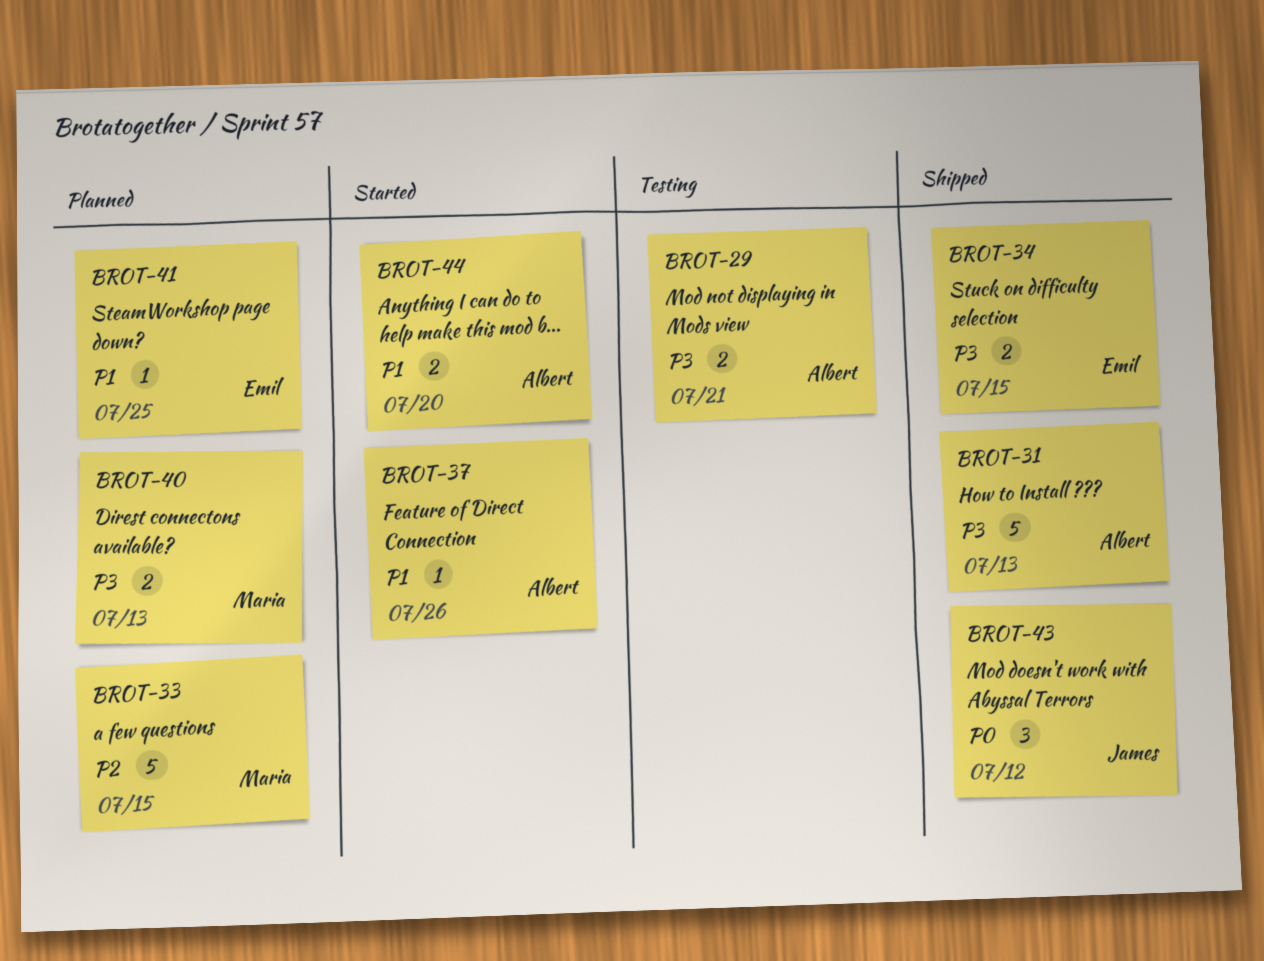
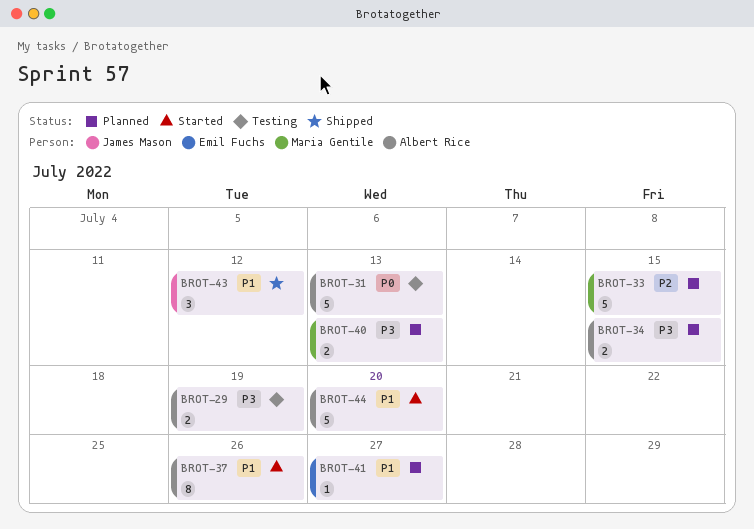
BROT-29, due: Jul 21 -> Jul 19
BROT-31, status: Shipped -> Testing
BROT-31, priority: P3 -> P0
BROT-34, status: Shipped -> Planned
BROT-34, owner: Emil Fuchs -> Albert Rice
BROT-37, estimate: 1 -> 8
BROT-41, due: Jul 25 -> Jul 27
BROT-43, priority: P0 -> P1
BROT-44, estimate: 2 -> 5

